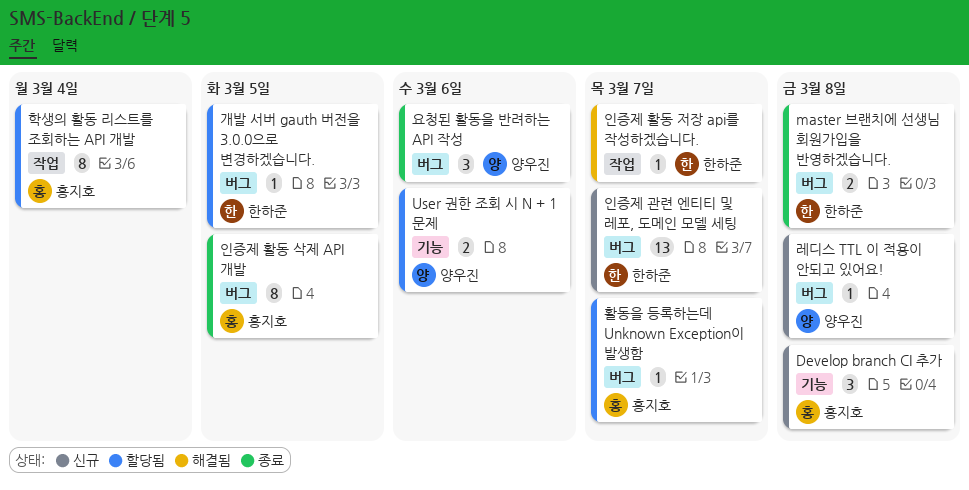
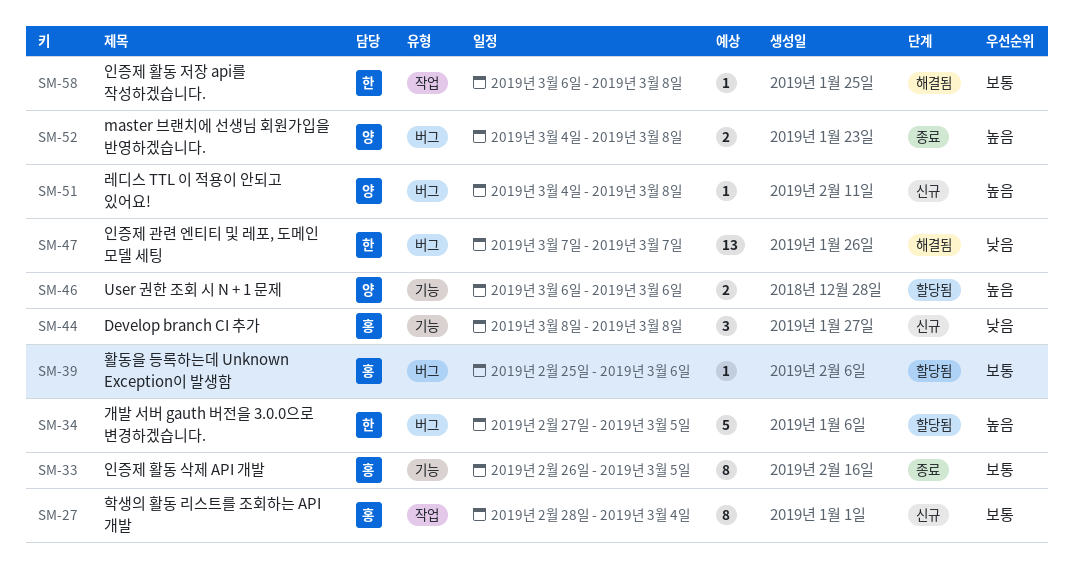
master 브랜치에 선생님 회원가입을 반영하겠습니다., owner: 한하준 -> 양우진
개발 서버 gauth 버전을 3.0.0으로 변경하겠습니다., estimate: 1 -> 5
요청된 활동을 반려하는 API 작성: present -> none
인증제 관련 엔티티 및 레포, 도메인 모델 세팅, status: 신규 -> 해결됨
인증제 활동 삭제 API 개발, label: 버그 -> 기능
인증제 활동 저장 api를 작성하겠습니다., due: Mar 7 -> Mar 8
학생의 활동 리스트를 조회하는 API 개발, status: 할당됨 -> 신규
활동을 등록하는데 Unknown Exception이 발생함, due: Mar 7 -> Mar 6

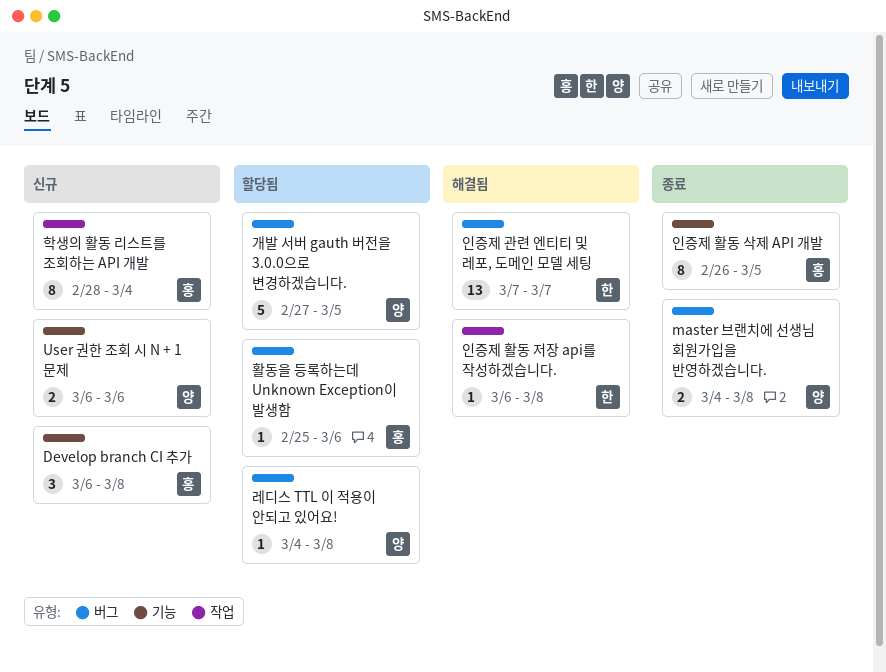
Develop branch CI 추가, start: Mar 8 -> Mar 6
User 권한 조회 시 N + 1 문제, status: 할당됨 -> 신규
개발 서버 gauth 버전을 3.0.0으로 변경하겠습니다., owner: 한 -> 양
레디스 TTL 이 적용이 안되고 있어요!, status: 신규 -> 할당됨

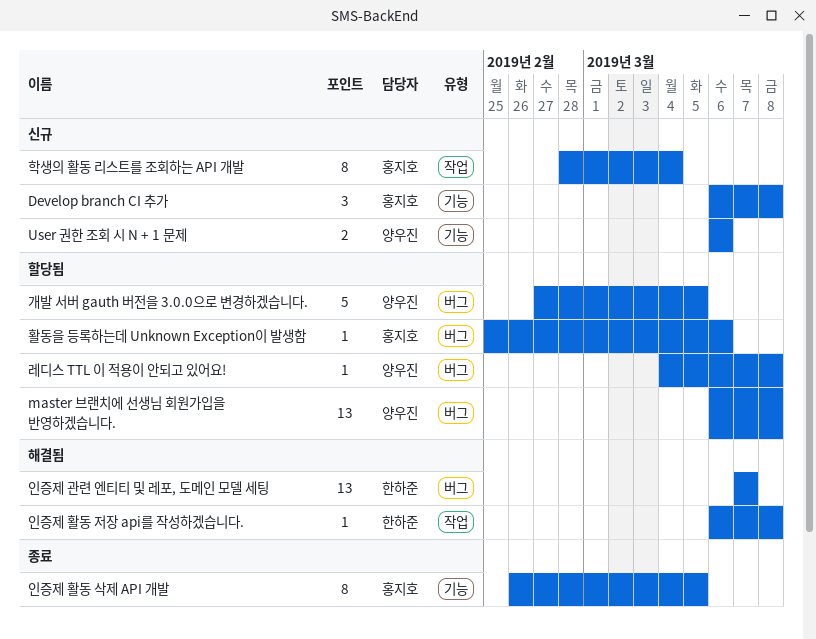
master 브랜치에 선생님 회원가입을 반영하겠습니다., status: 종료 -> 할당됨
master 브랜치에 선생님 회원가입을 반영하겠습니다., estimate: 2 -> 13
master 브랜치에 선생님 회원가입을 반영하겠습니다., start: Mar 4 -> Mar 6

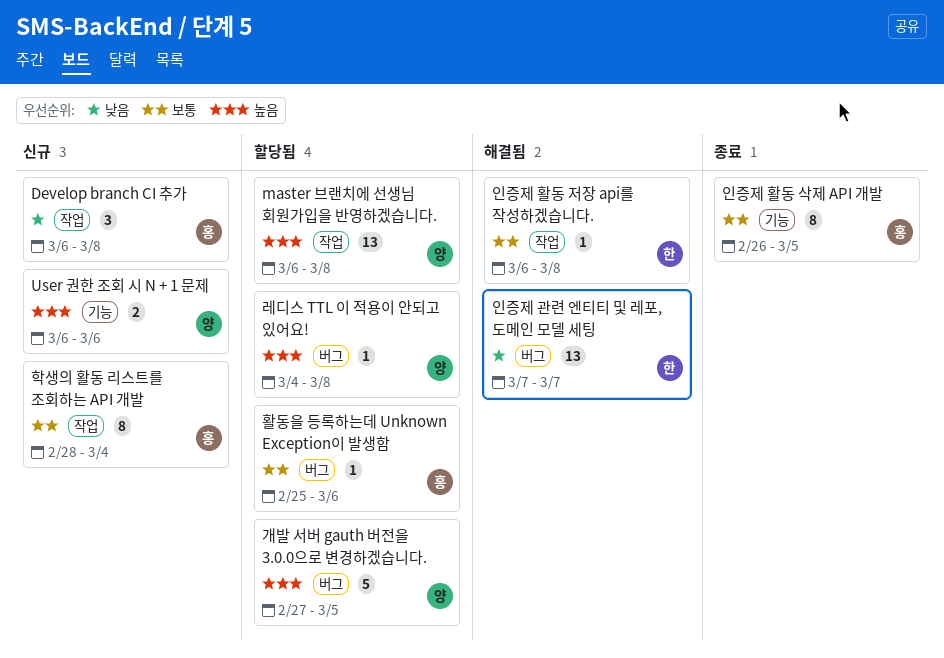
Develop branch CI 추가, label: 기능 -> 작업
master 브랜치에 선생님 회원가입을 반영하겠습니다., label: 버그 -> 작업

